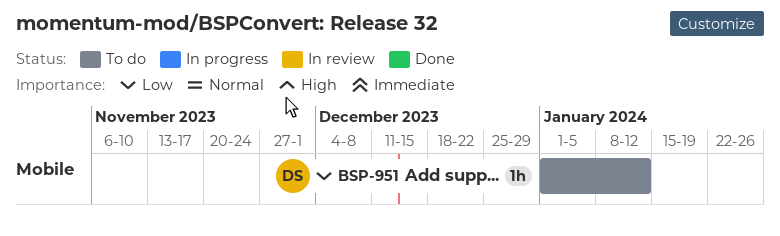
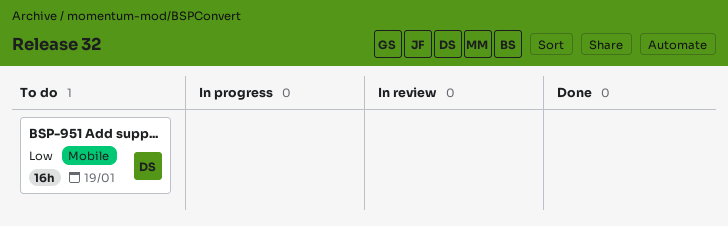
BSP-951, estimate: 1h -> 16h
BSP-951, due: Jan 12 -> Jan 19

